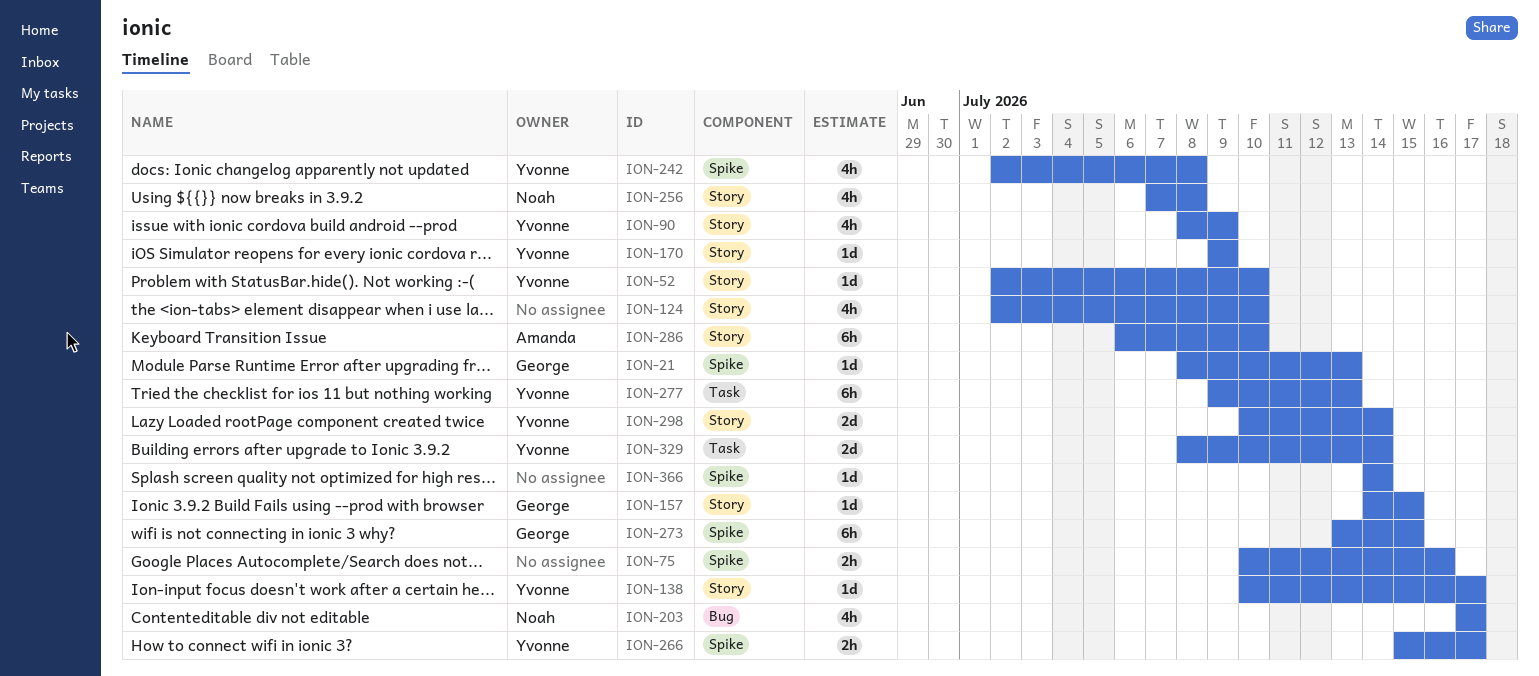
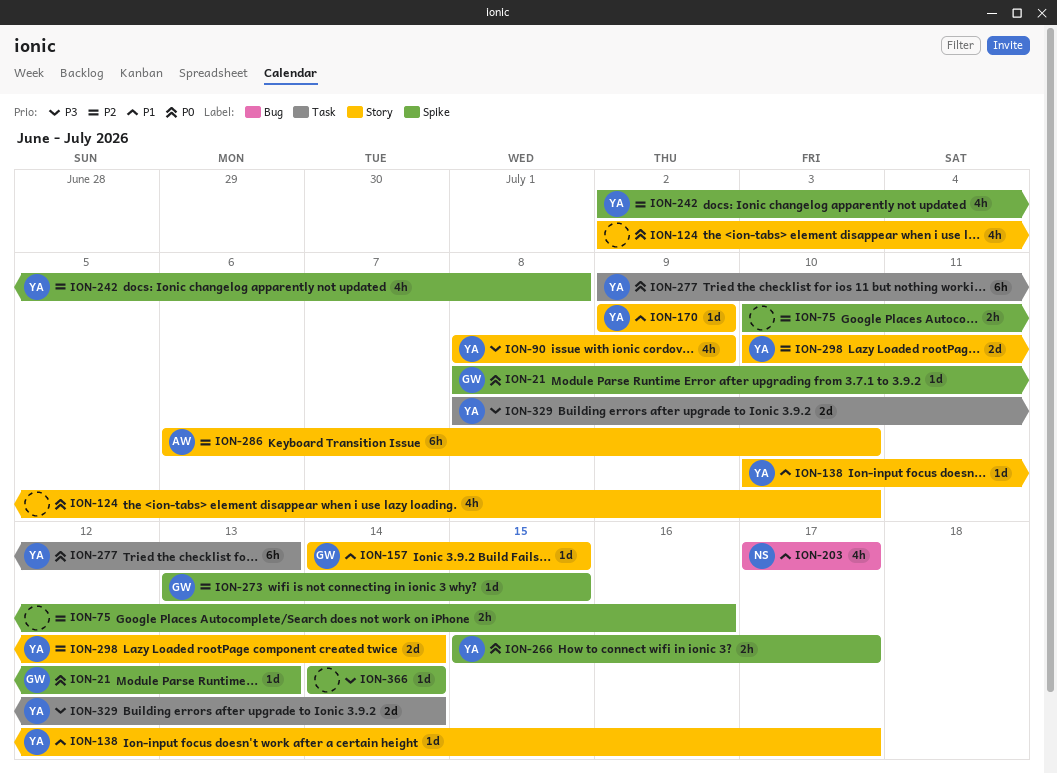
ION-52: present -> none
ION-256: present -> none
ION-273, estimate: 6h -> 1d

